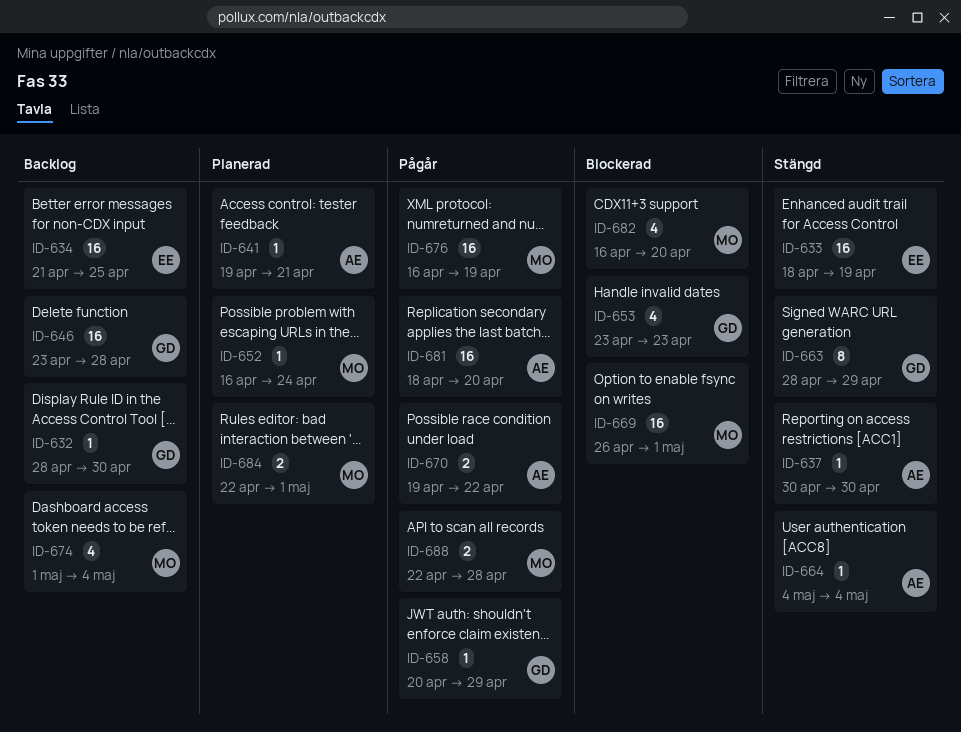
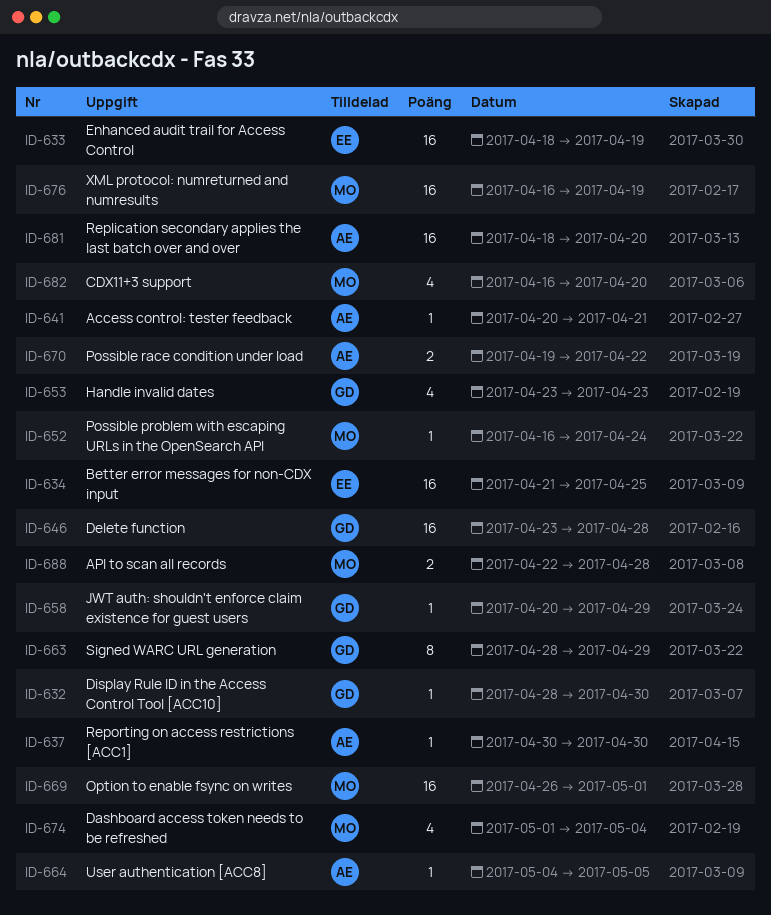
ID-641, start: Apr 19 -> Apr 20
ID-664, due: May 4 -> May 5
ID-684: present -> none

